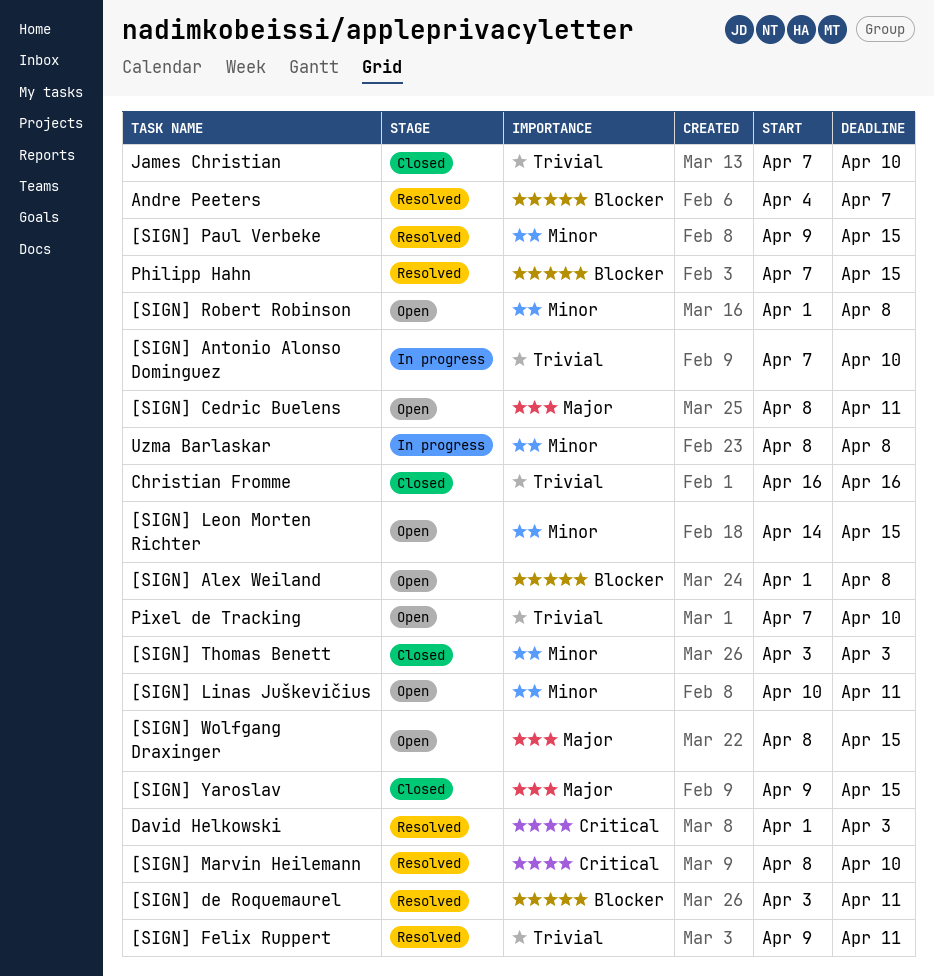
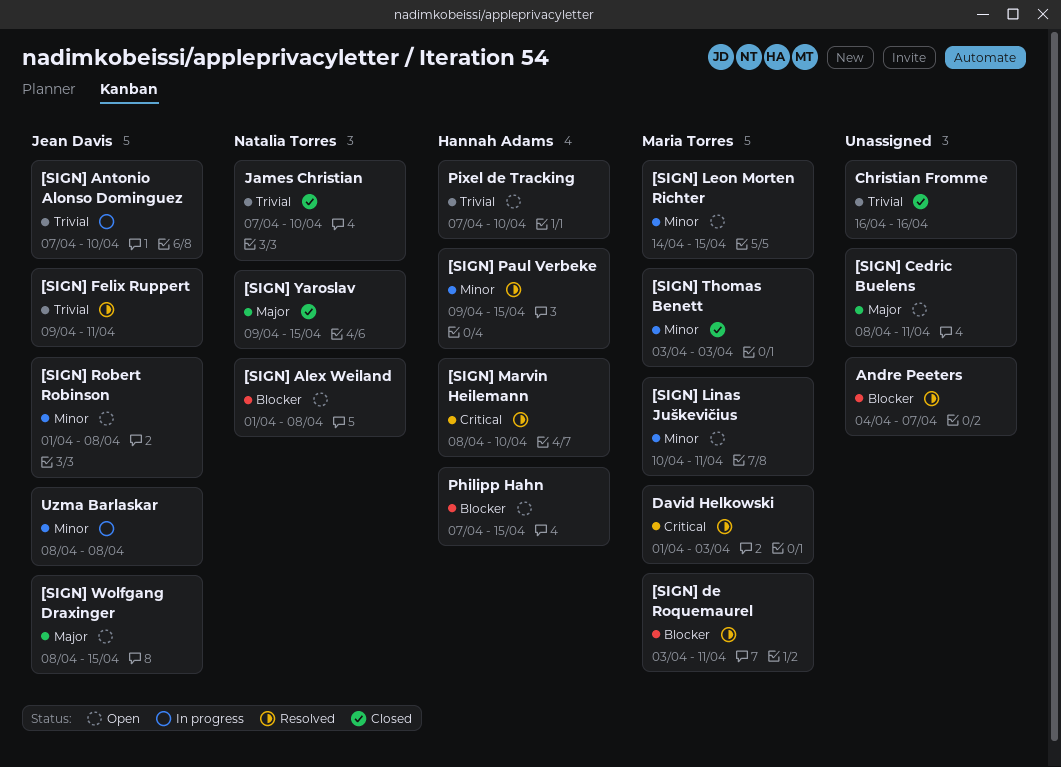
Philipp Hahn, status: Resolved -> Open

